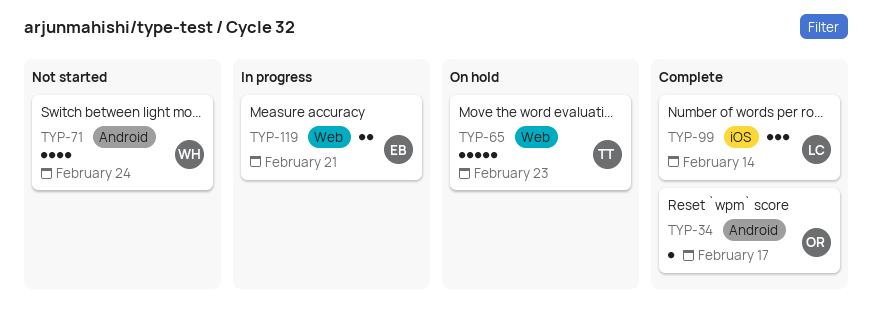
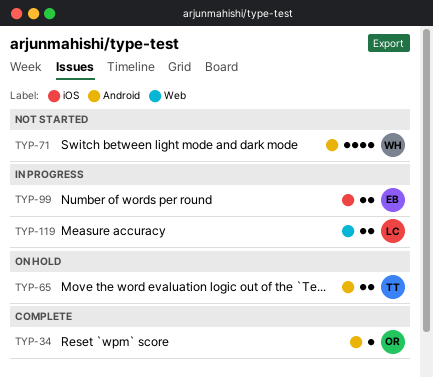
TYP-65, label: Web -> Android
TYP-65, estimate: 5 -> 2
TYP-99, status: Complete -> In progress
TYP-99, owner: LC -> EB
TYP-99, estimate: 3 -> 2
TYP-119, owner: EB -> LC

